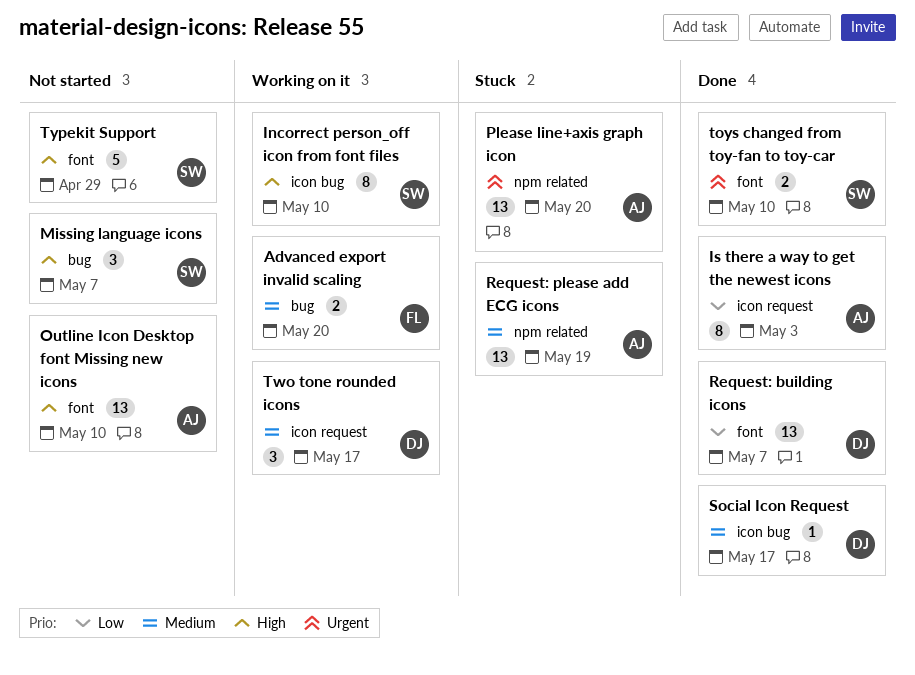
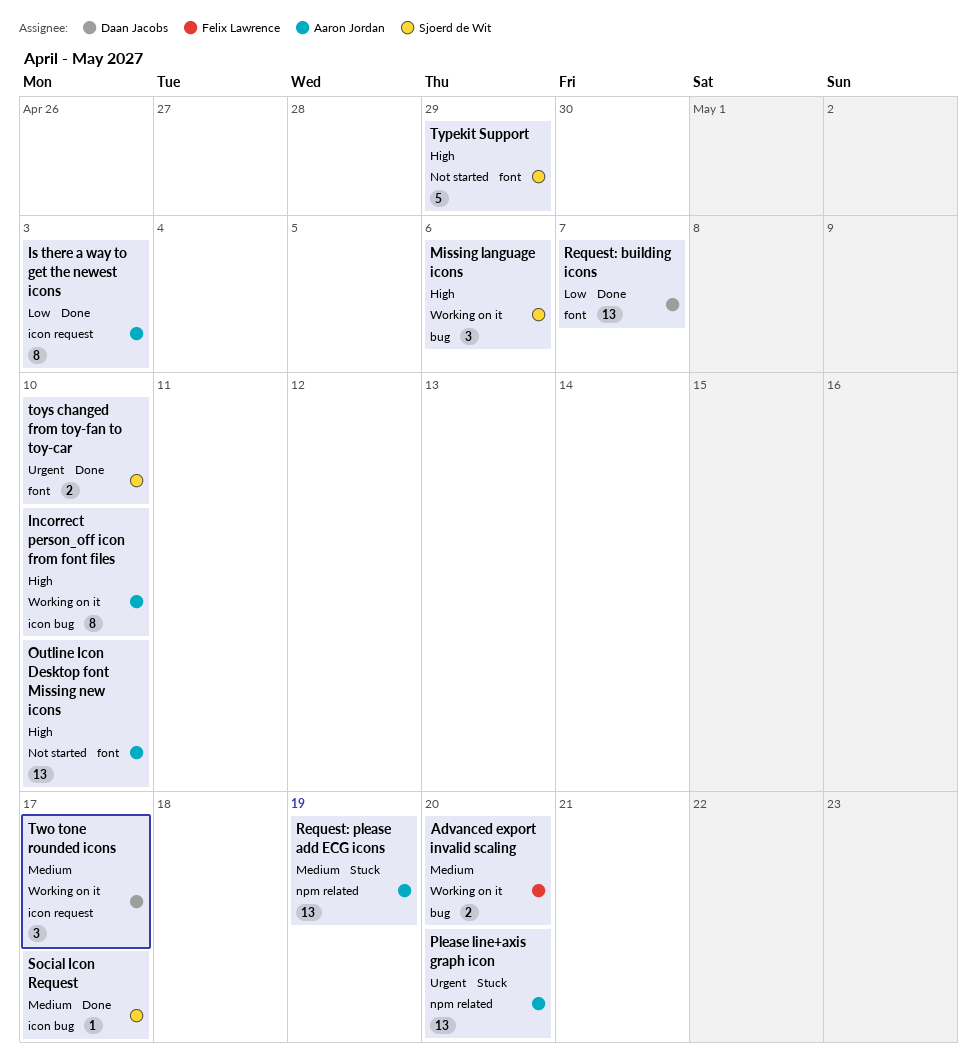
Incorrect person_off icon from font files, owner: Sjoerd de Wit -> Aaron Jordan
Missing language icons, status: Not started -> Working on it
Missing language icons, due: May 7 -> May 6
Social Icon Request, owner: Daan Jacobs -> Sjoerd de Wit

